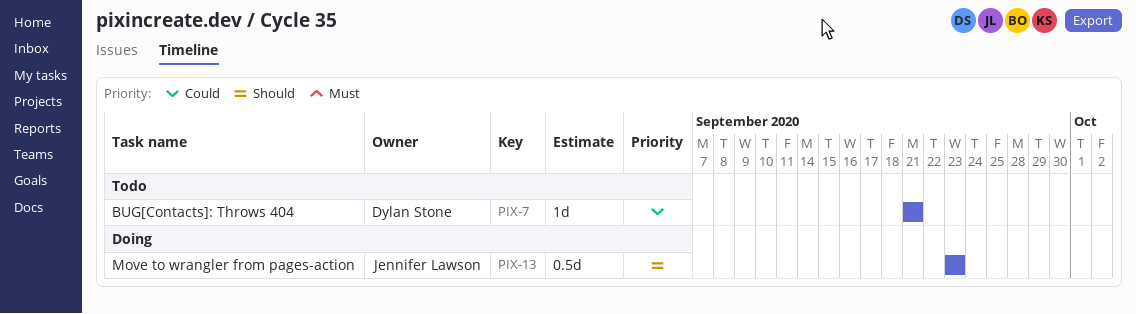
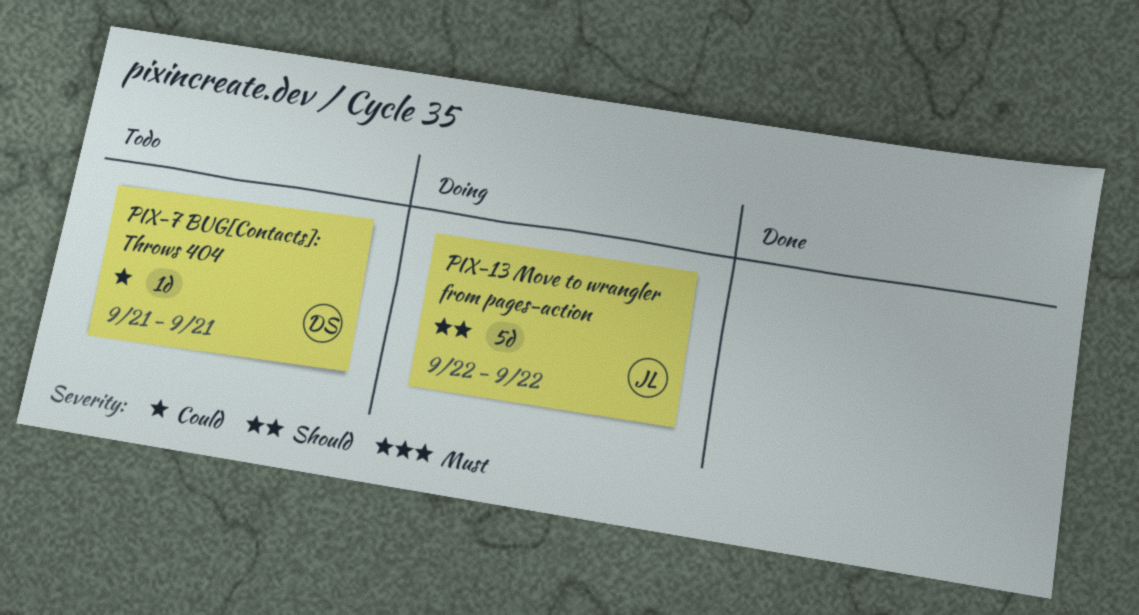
PIX-13, estimate: 0.5d -> 5d
PIX-13, start: Sep 23 -> Sep 22
PIX-13, due: Sep 23 -> Sep 22

